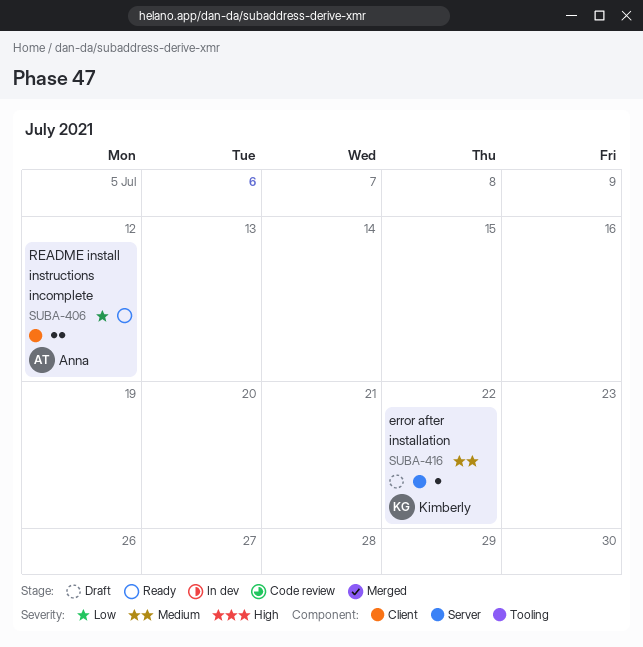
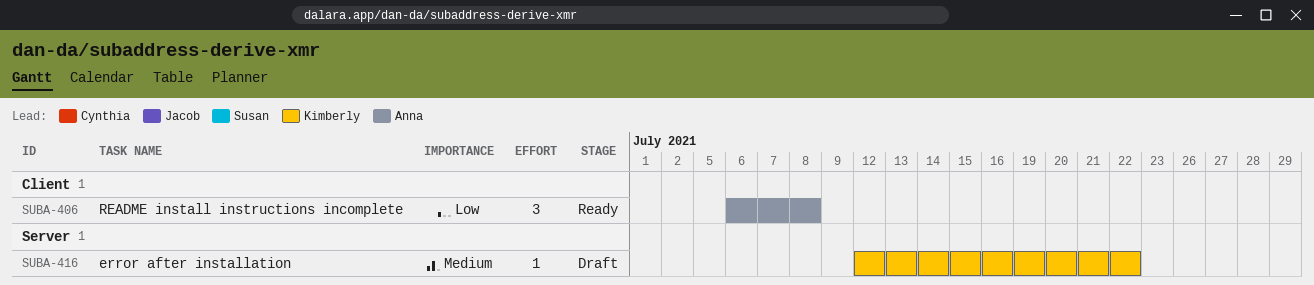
SUBA-406, estimate: 2 -> 3
SUBA-406, due: Jul 12 -> Jul 8

